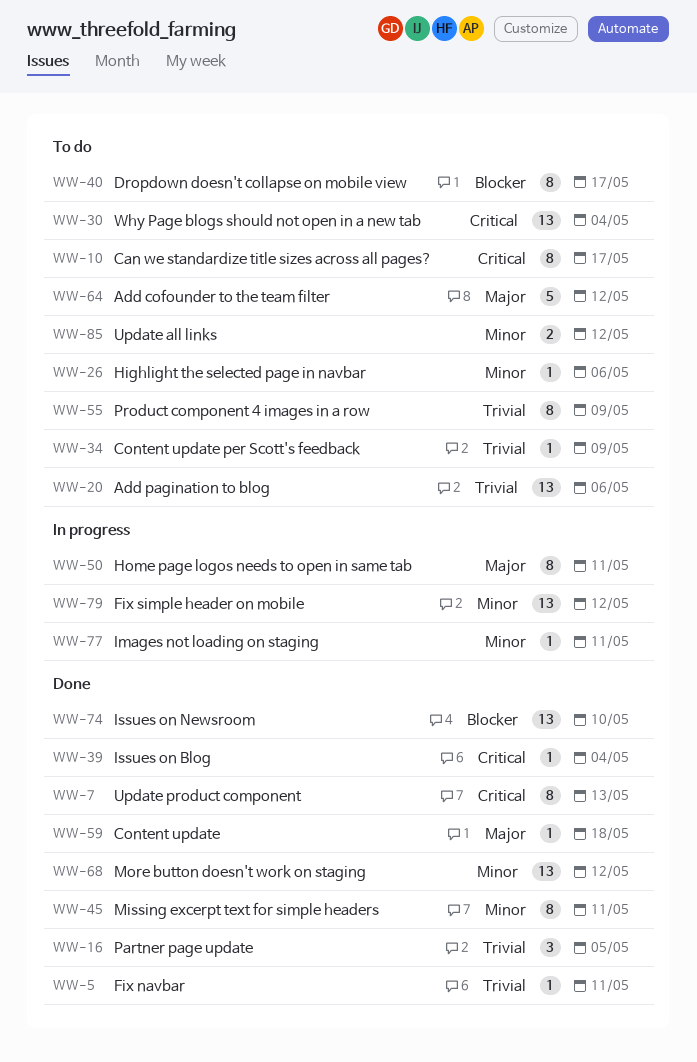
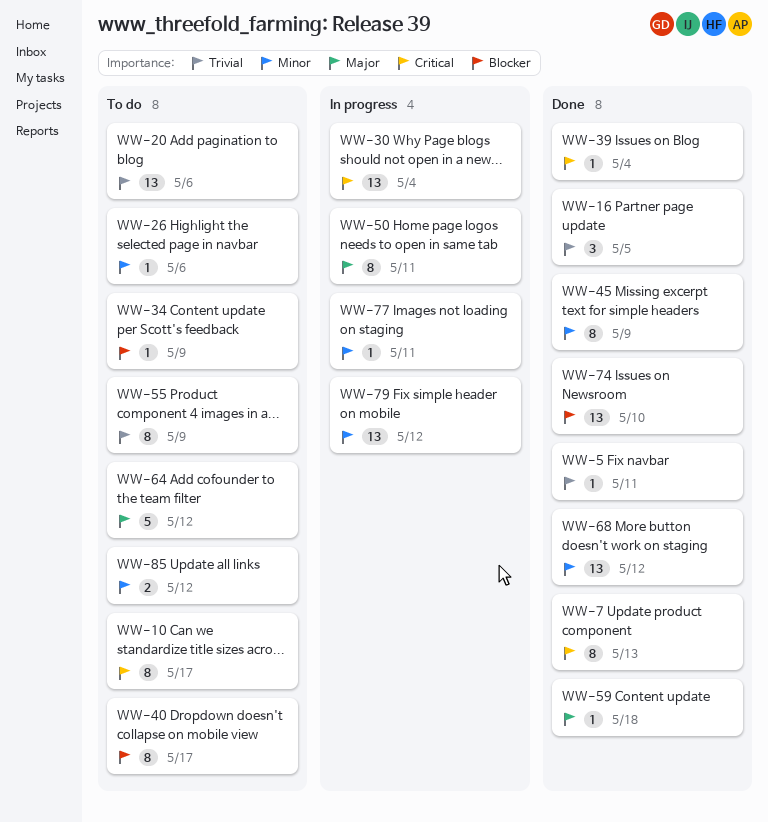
WW-30, status: To do -> In progress
WW-34, priority: Trivial -> Blocker
WW-45, due: May 11 -> May 9

